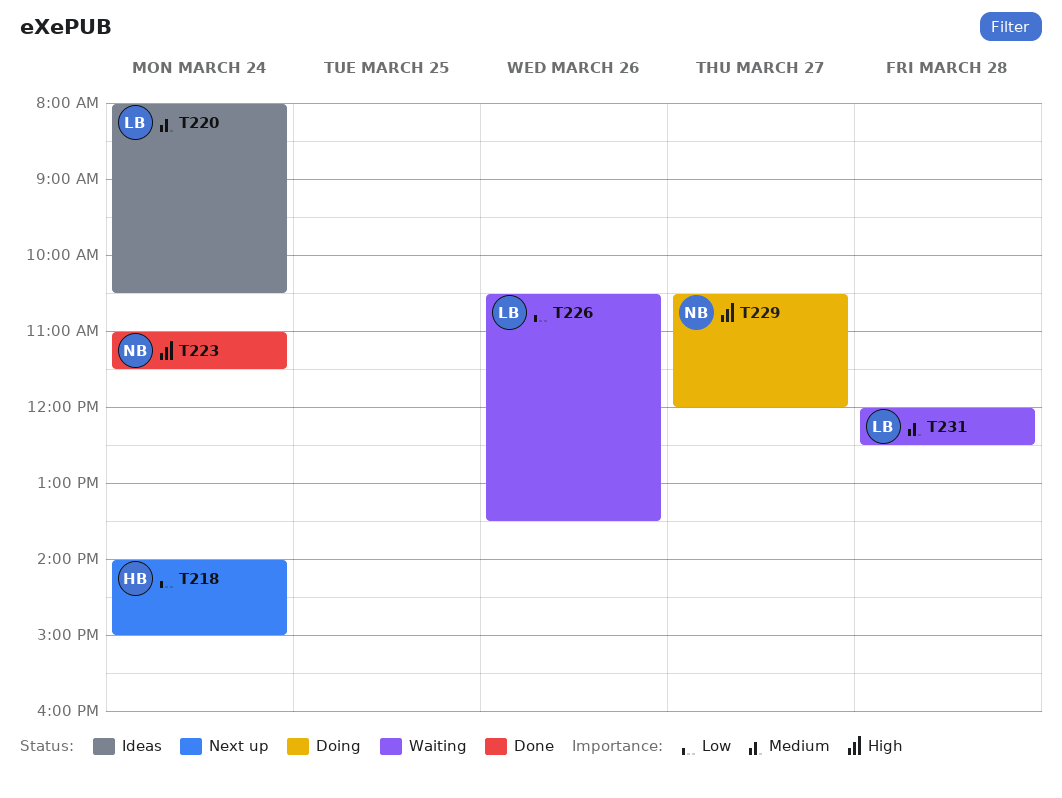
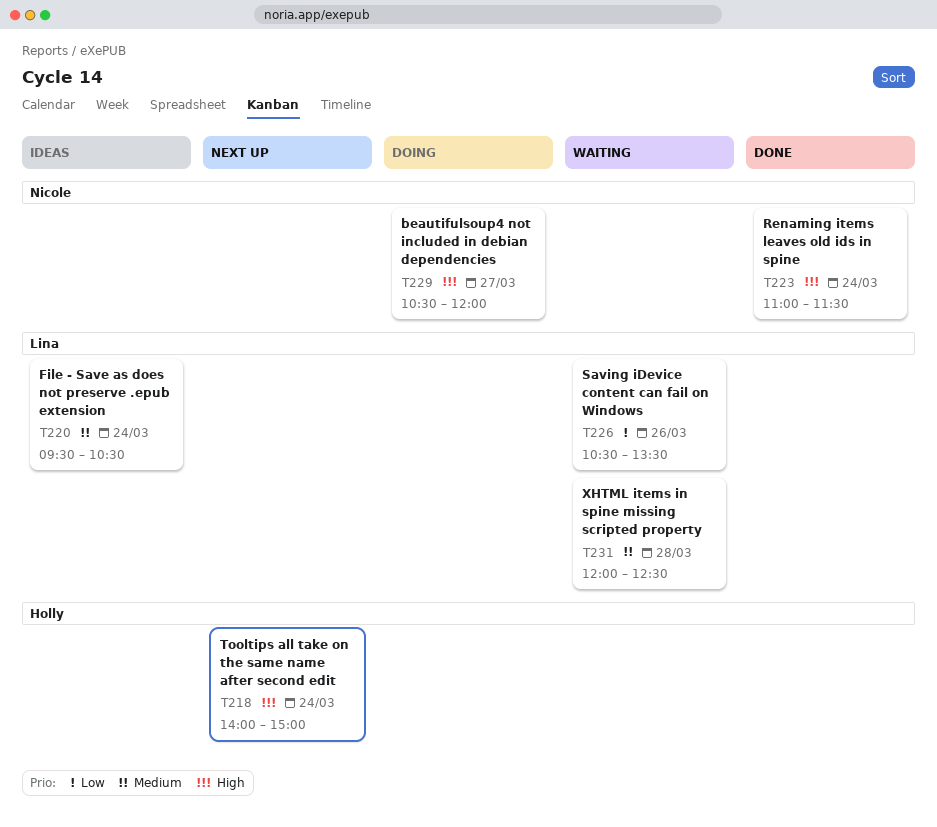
T218, priority: Low -> High
T220, begins: 08:00 -> 09:30

